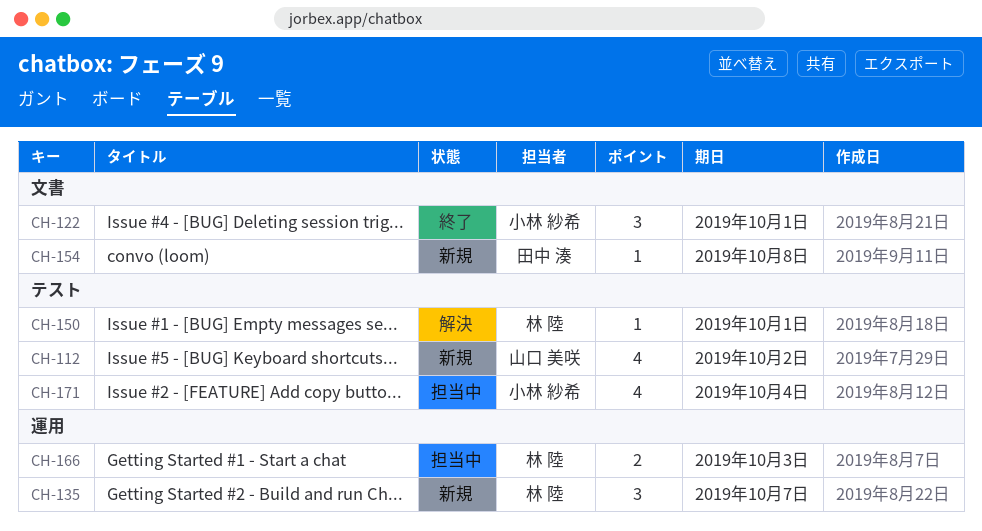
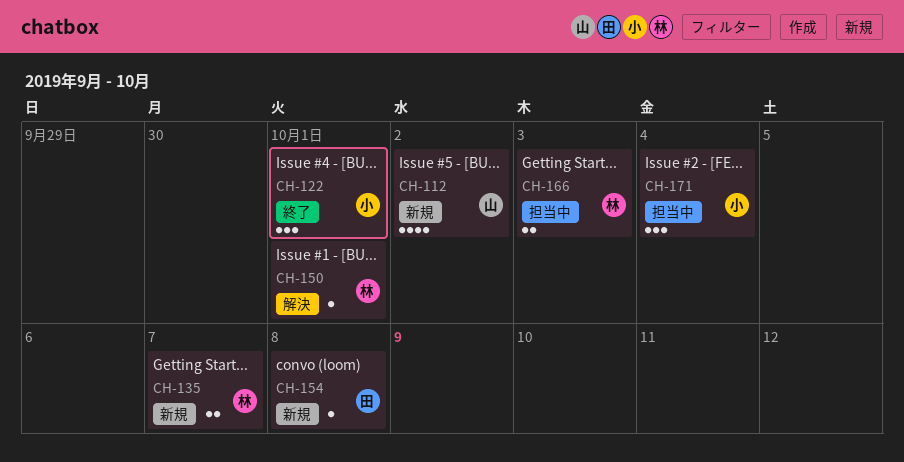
CH-135, estimate: 3 -> 2
CH-171, estimate: 4 -> 3

